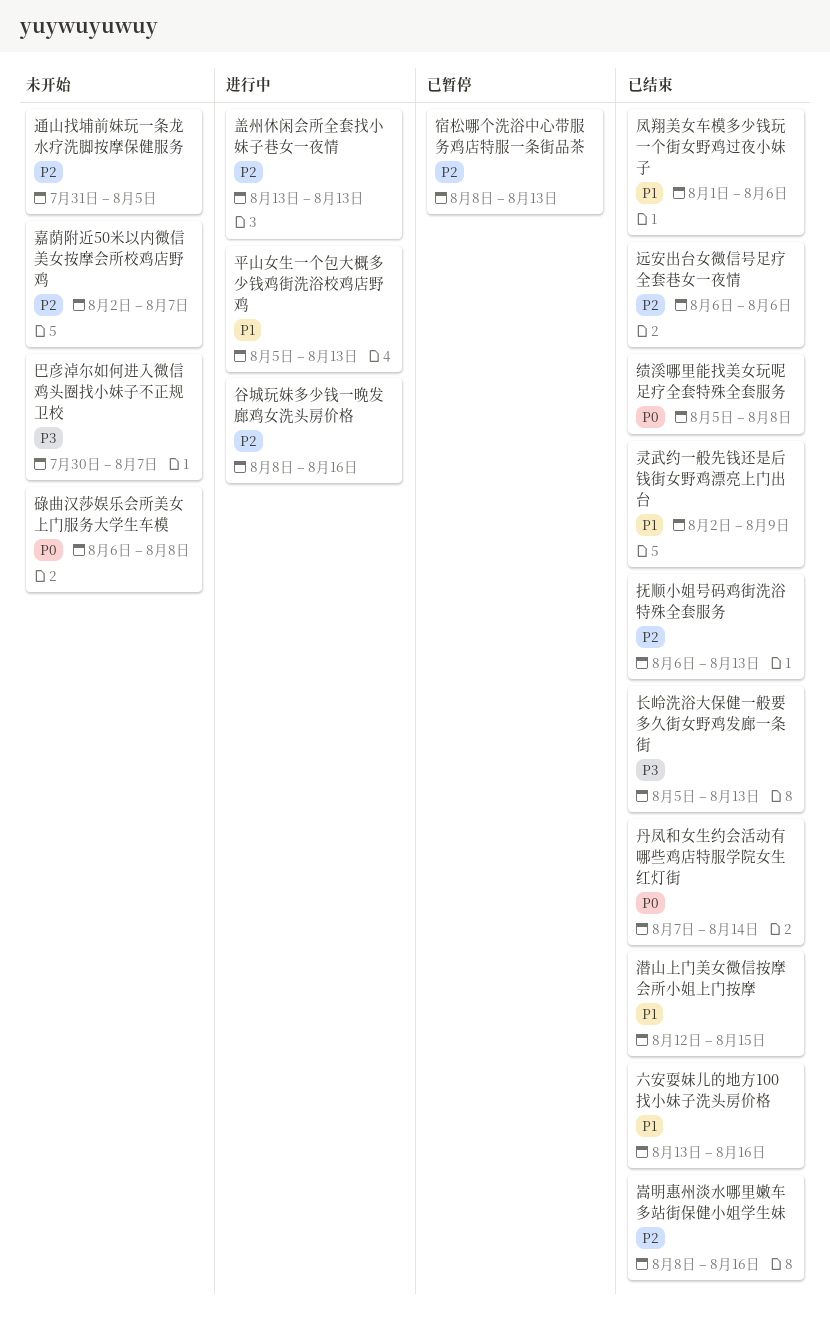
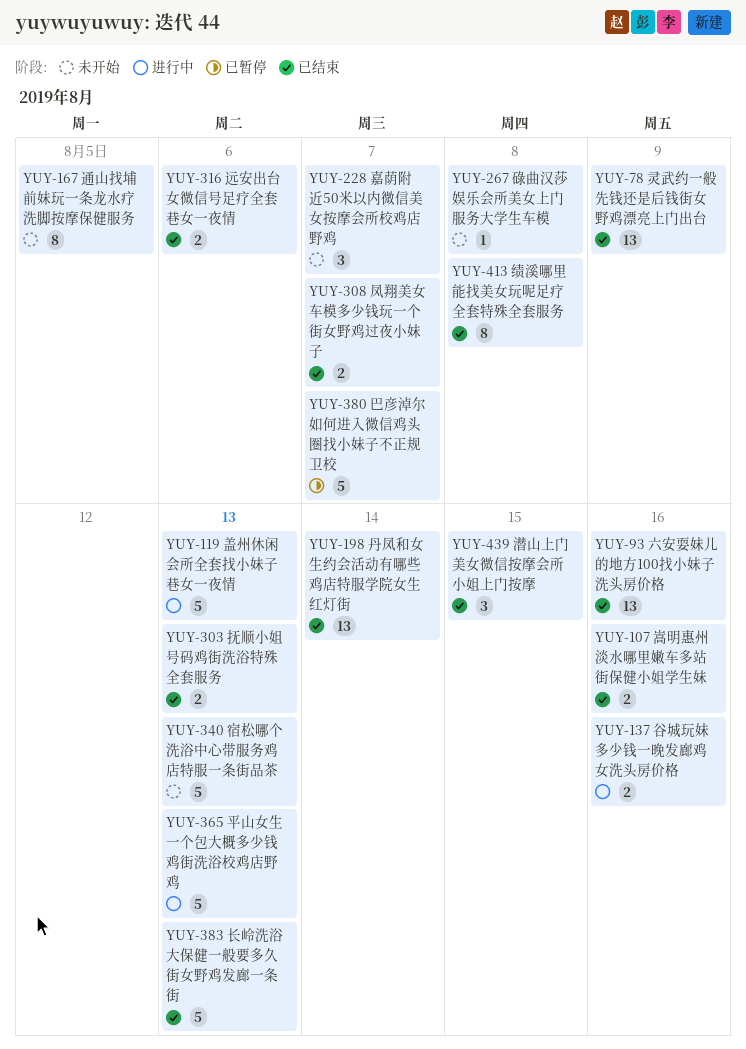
凤翔美女车模多少钱玩一个街女野鸡过夜小妹子, due: Aug 6 -> Aug 7
宿松哪个洗浴中心带服务鸡店特服一条街品茶, status: 已暂停 -> 未开始
巴彦淖尔如何进入微信鸡头圈找小妹子不正规卫校, status: 未开始 -> 已暂停

